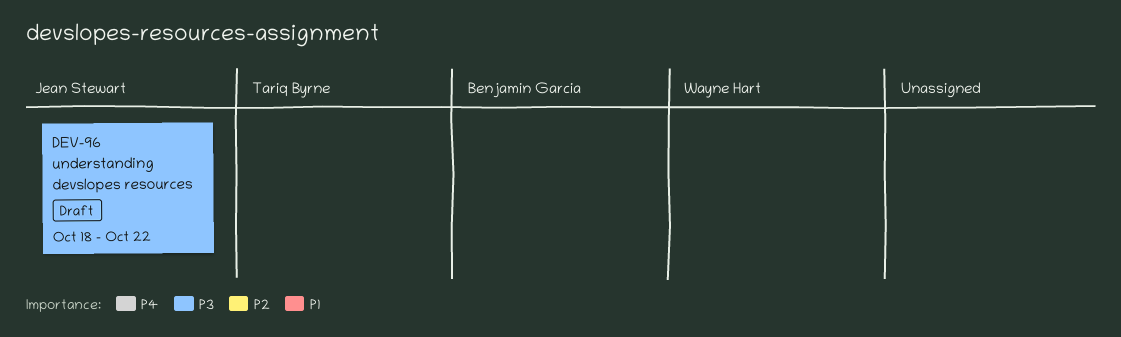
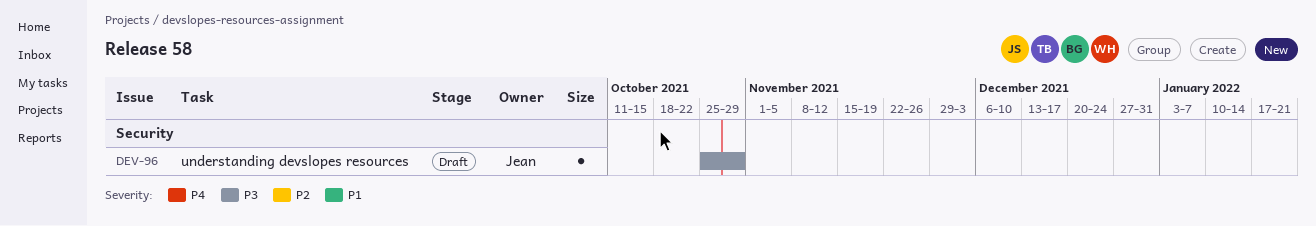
DEV-96, start: Oct 18 -> Oct 25
DEV-96, due: Oct 22 -> Oct 29

